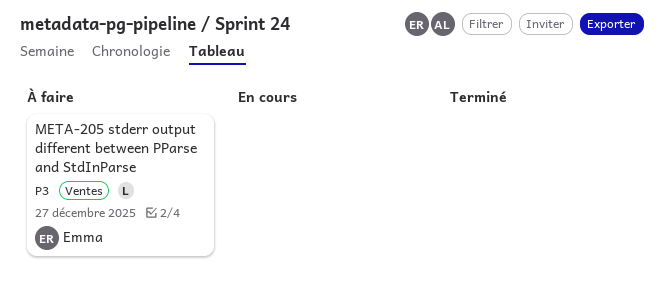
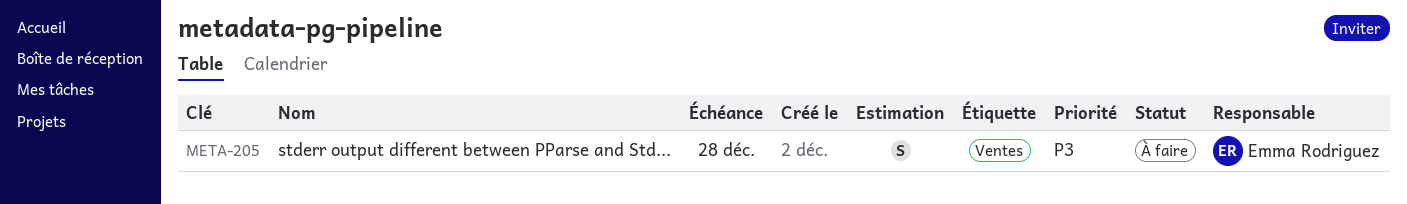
META-205, estimate: L -> S
META-205, due: Dec 27 -> Dec 28

